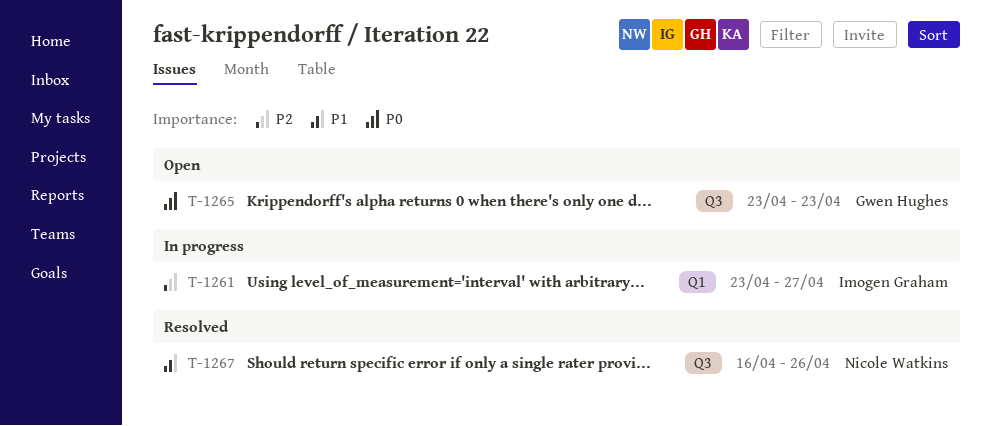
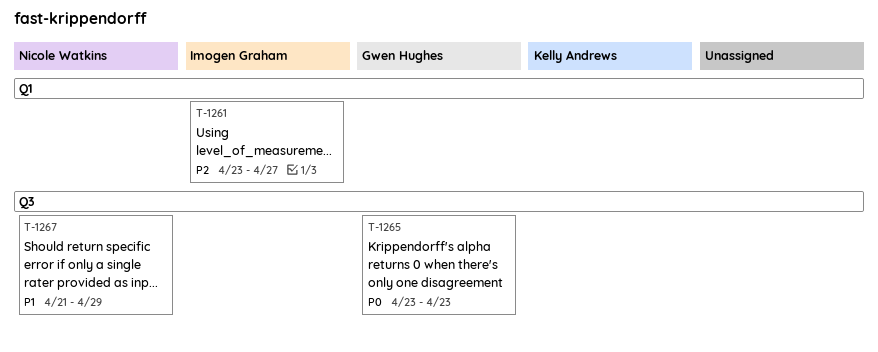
T-1267, start: Apr 16 -> Apr 21
T-1267, due: Apr 26 -> Apr 29

